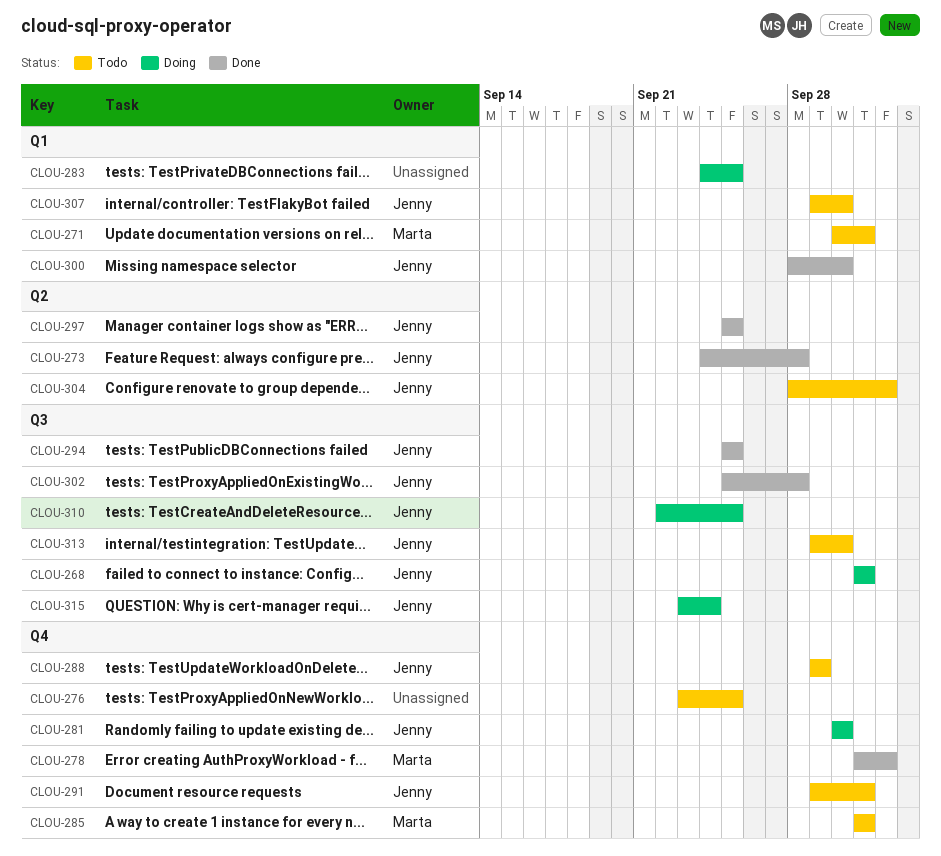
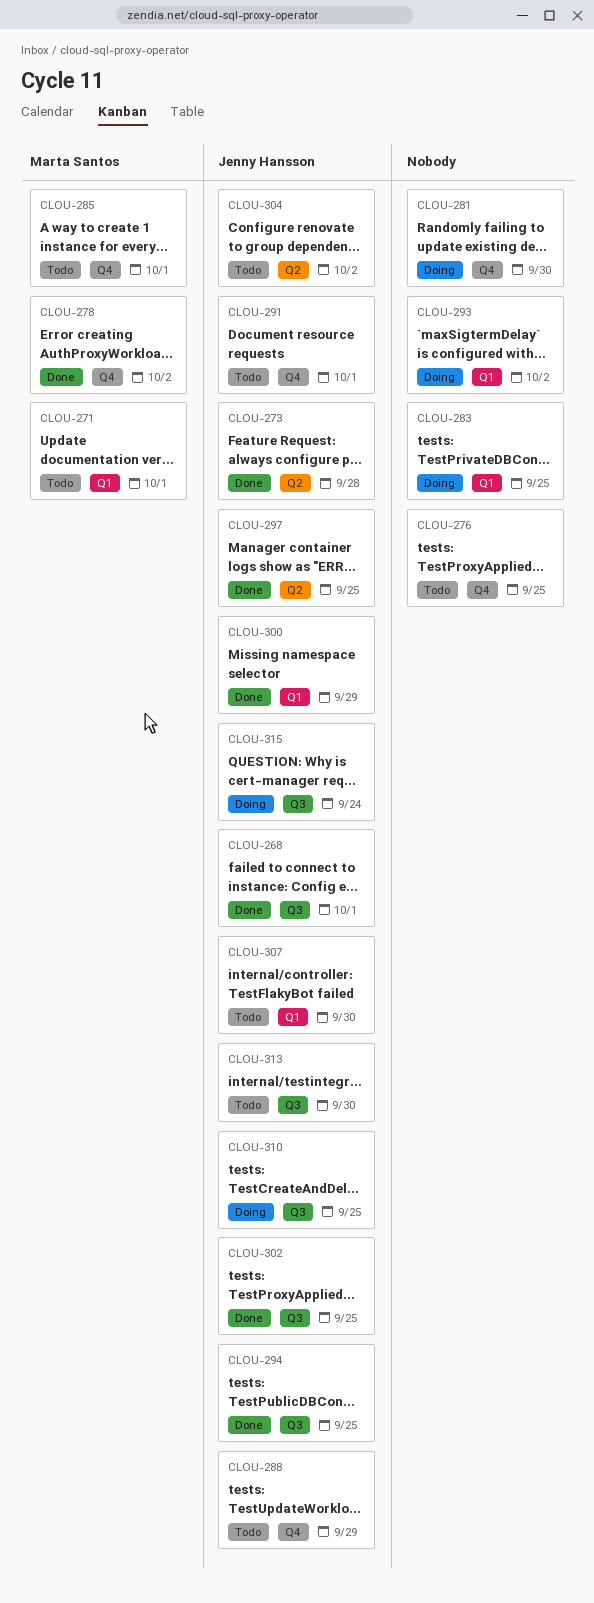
CLOU-268, status: Doing -> Done
CLOU-281, owner: Jenny Hansson -> none
CLOU-293: none -> present
CLOU-300, due: Sep 30 -> Sep 29
CLOU-302, due: Sep 28 -> Sep 25

